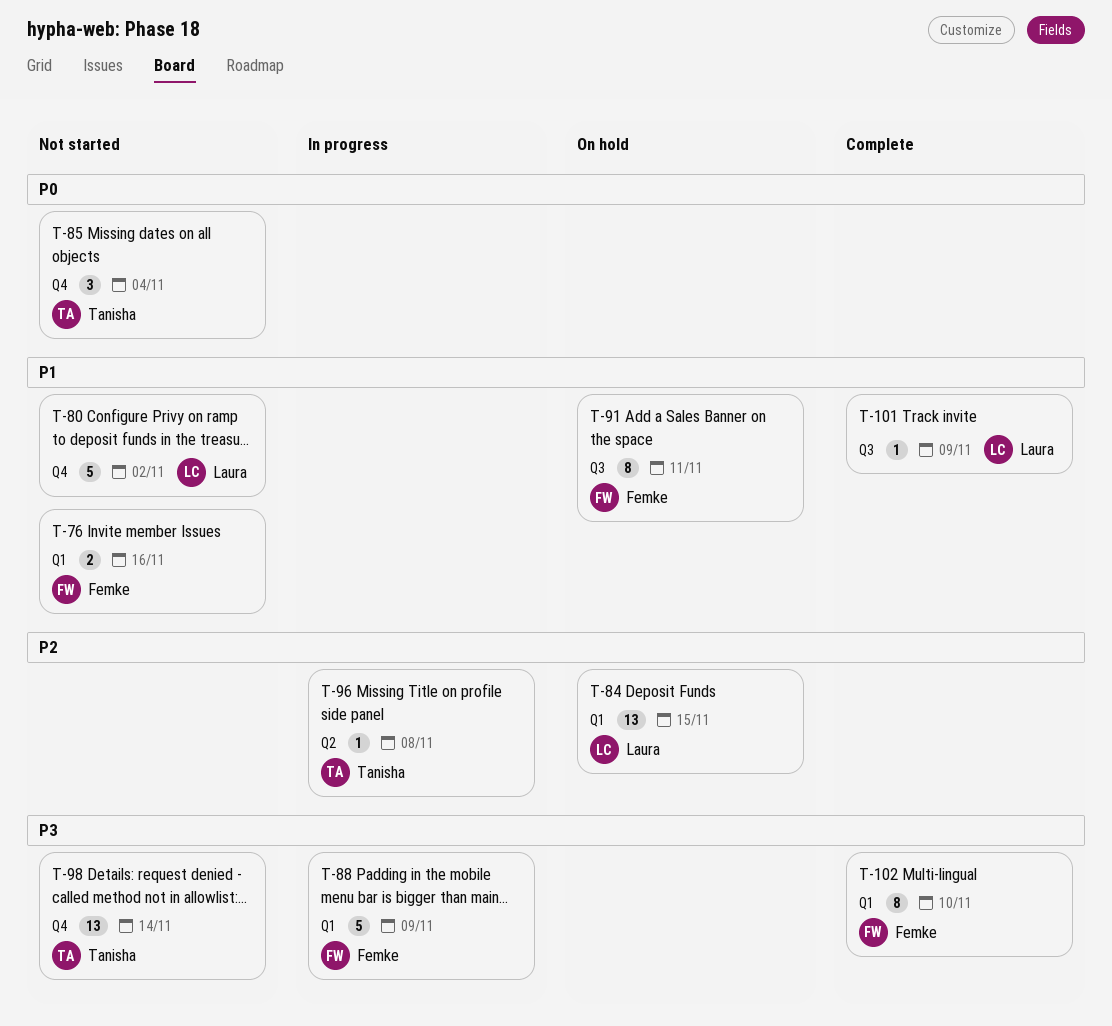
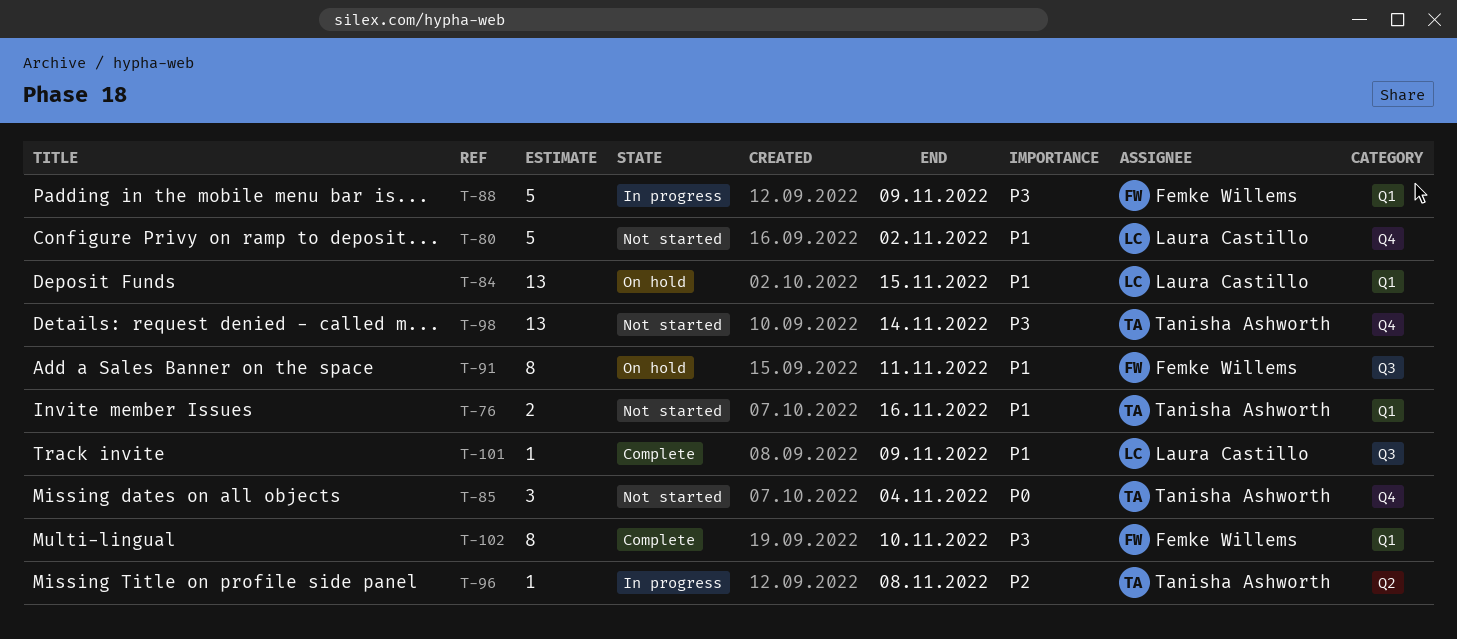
T-76, owner: Femke Willems -> Tanisha Ashworth
T-84, priority: P2 -> P1

